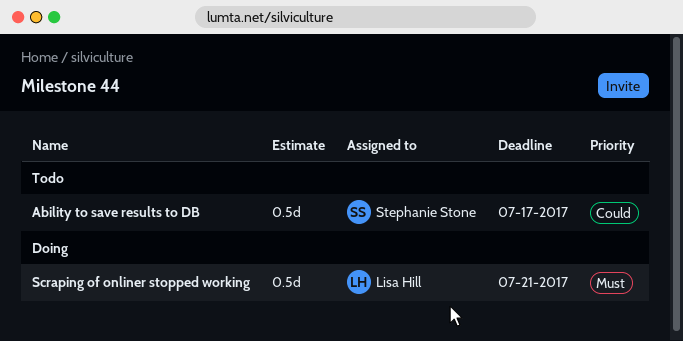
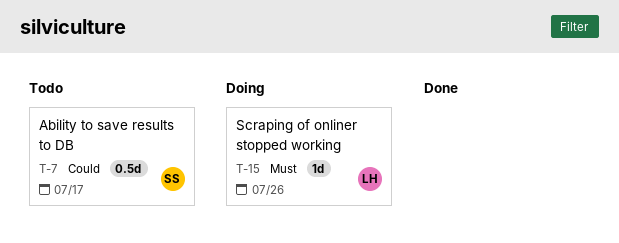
Scraping of onliner stopped working, estimate: 0.5d -> 1d
Scraping of onliner stopped working, due: Jul 21 -> Jul 26

